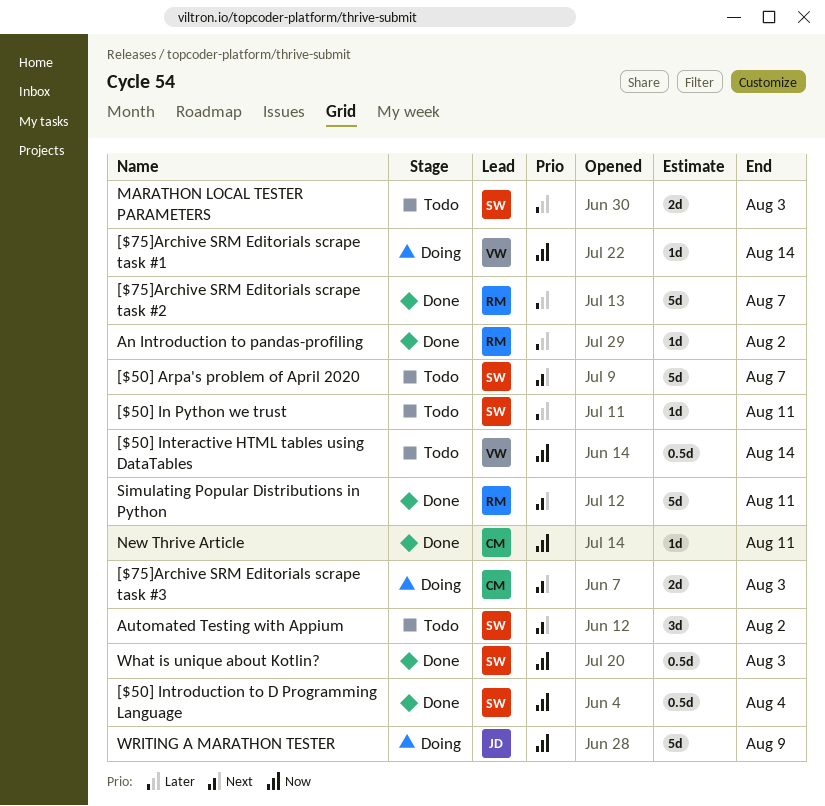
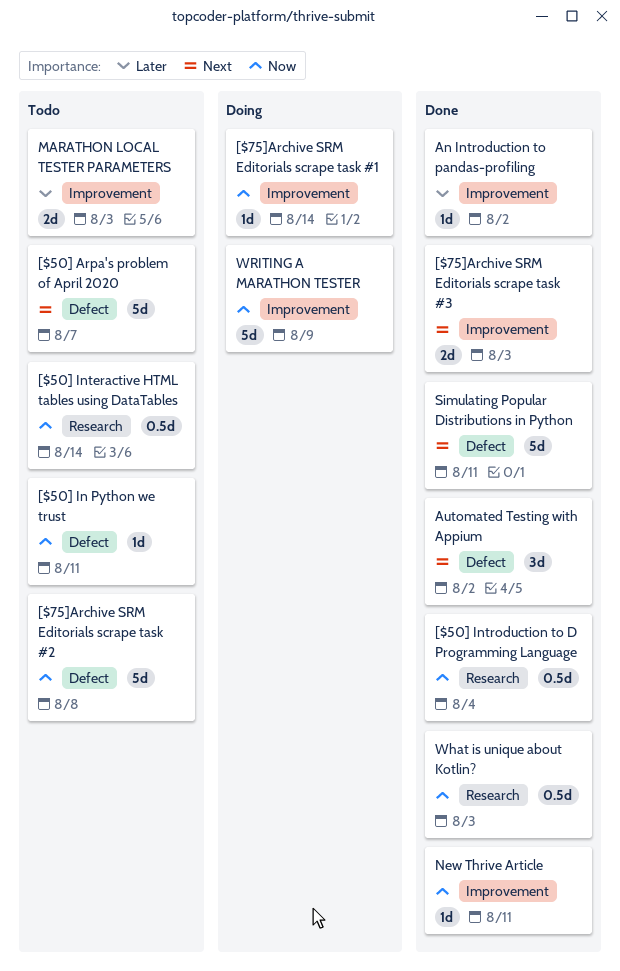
[$50] In Python we trust, priority: Later -> Now
[$75]Archive SRM Editorials scrape task #2, status: Done -> Todo
[$75]Archive SRM Editorials scrape task #2, priority: Later -> Now
[$75]Archive SRM Editorials scrape task #2, due: Aug 7 -> Aug 8
[$75]Archive SRM Editorials scrape task #3, status: Doing -> Done
Automated Testing with Appium, status: Todo -> Done

